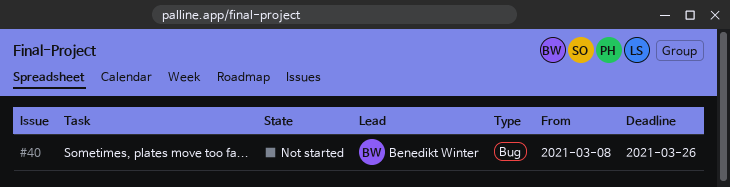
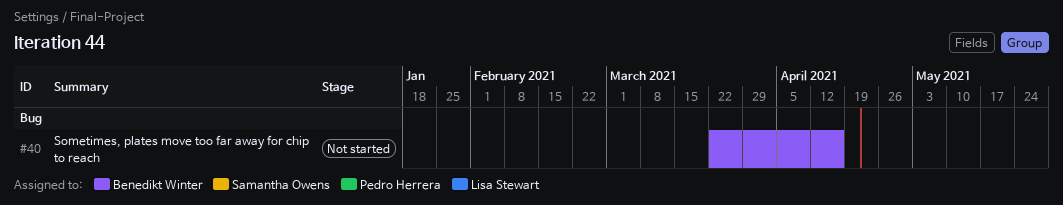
#40, start: Mar 8 -> Mar 22
#40, due: Mar 26 -> Apr 16

